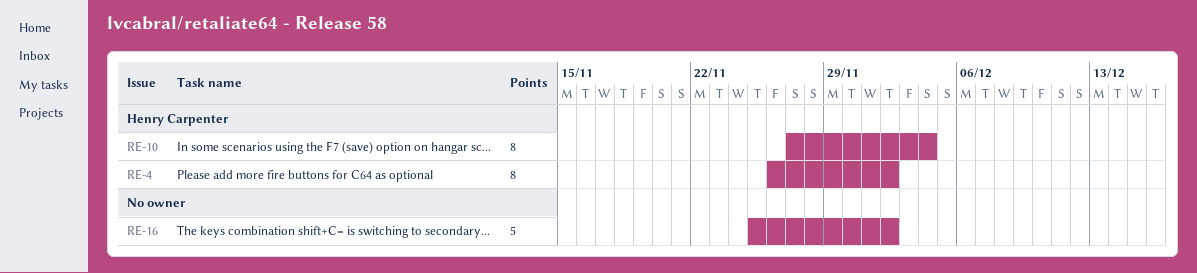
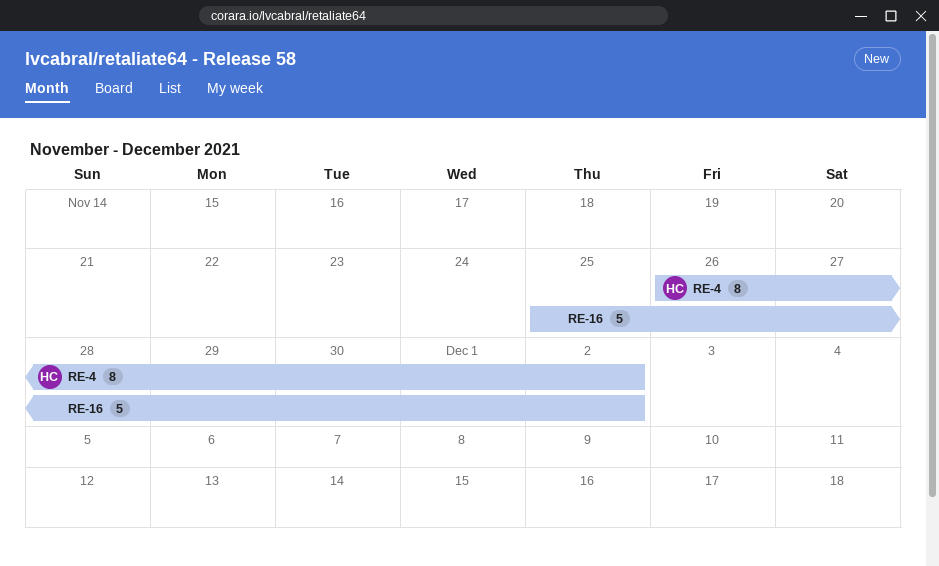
RE-10: present -> none

